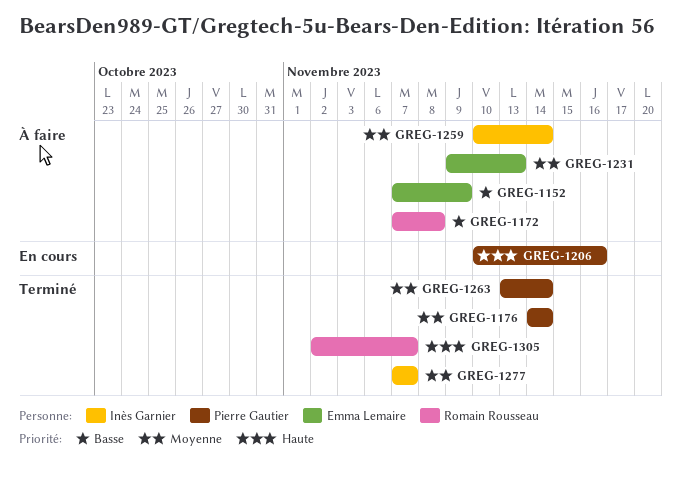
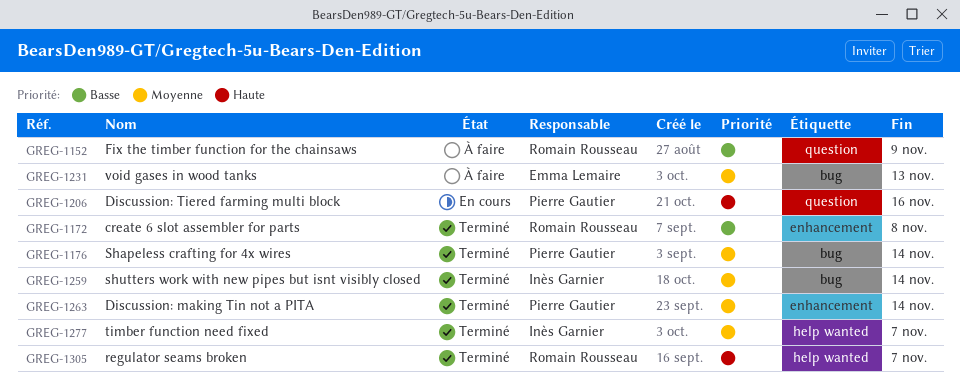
GREG-1152, owner: Emma Lemaire -> Romain Rousseau
GREG-1172, status: À faire -> Terminé
GREG-1259, status: À faire -> Terminé

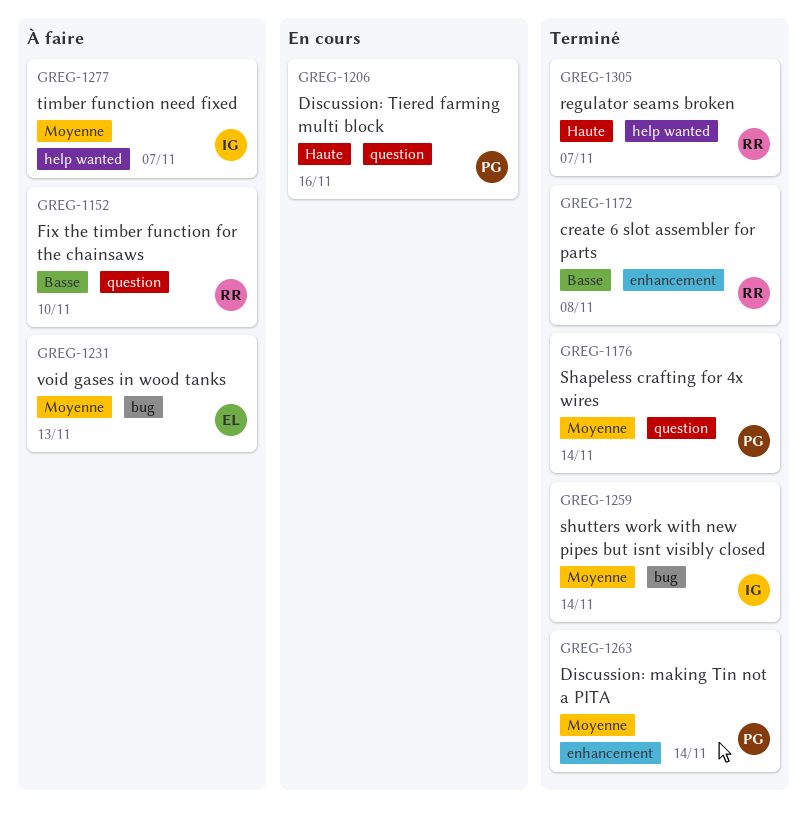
GREG-1152, due: Nov 9 -> Nov 10
GREG-1176, label: bug -> question
GREG-1277, status: Terminé -> À faire

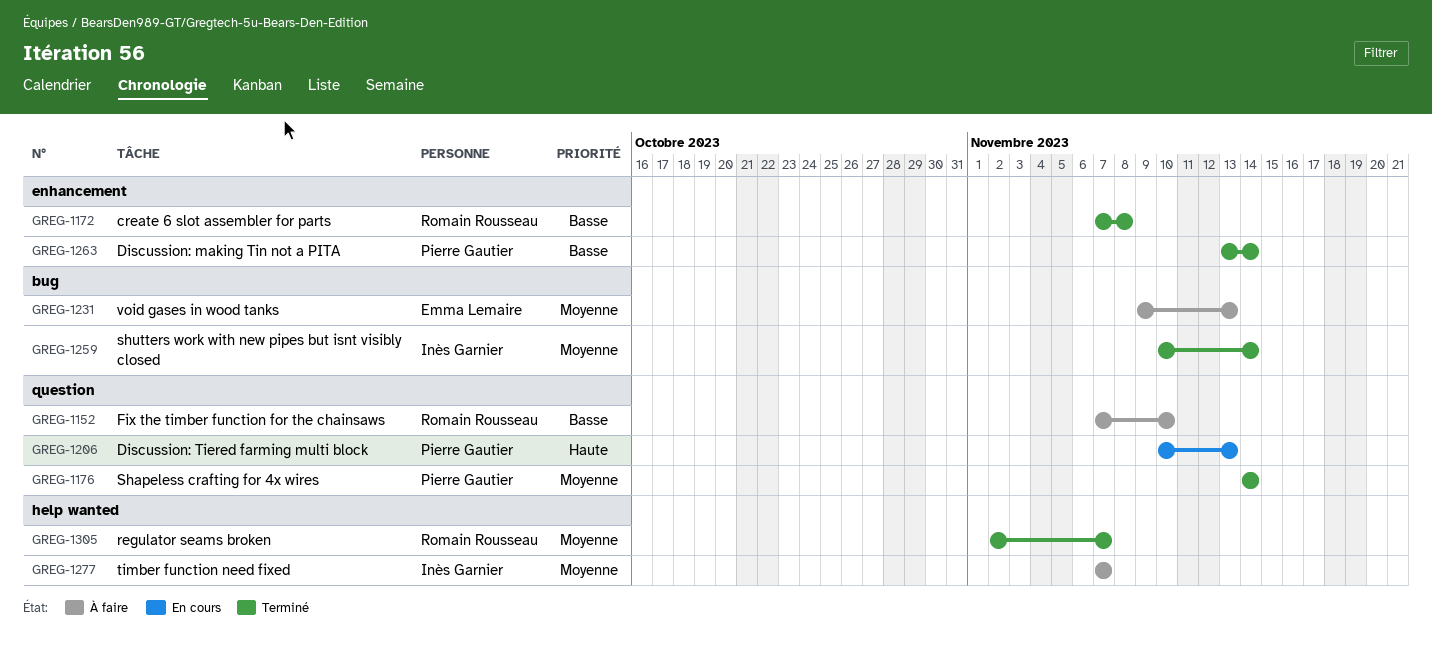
GREG-1206, due: Nov 16 -> Nov 13
GREG-1263, priority: Moyenne -> Basse
GREG-1305, priority: Haute -> Moyenne

